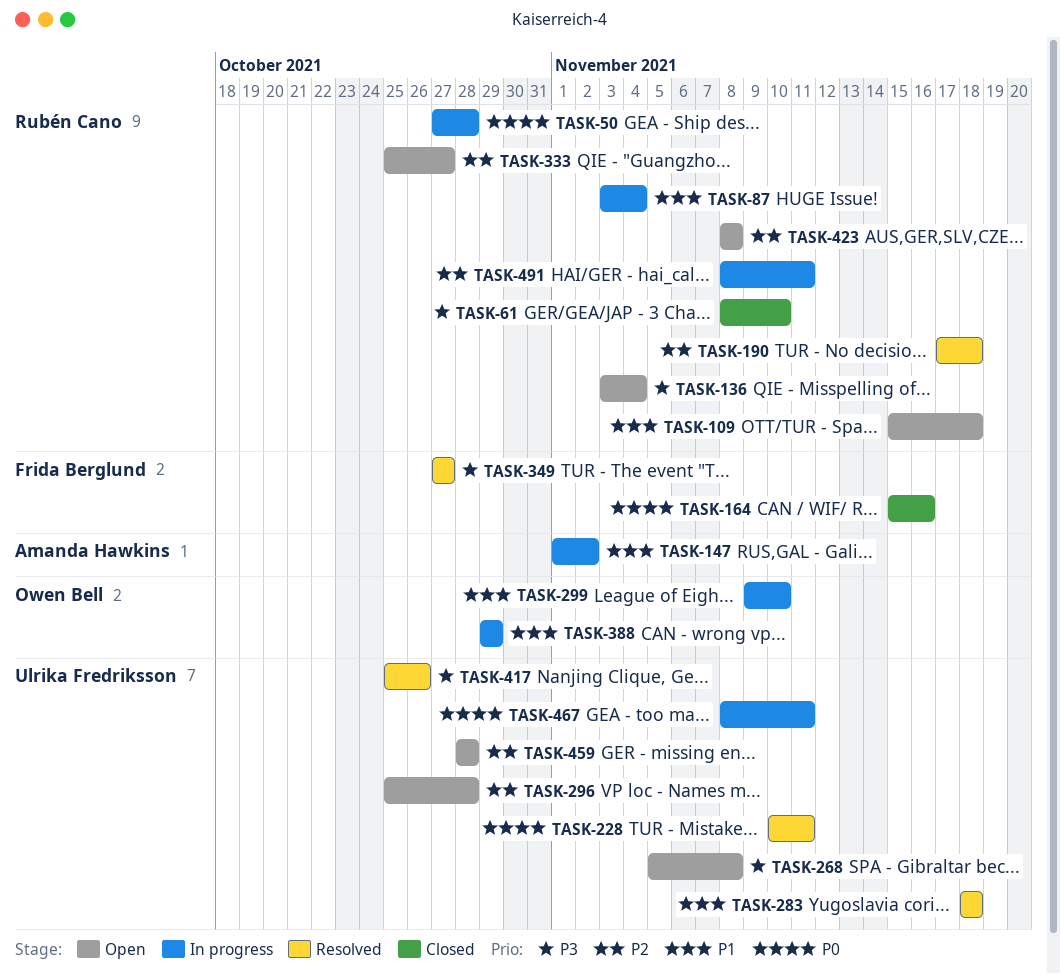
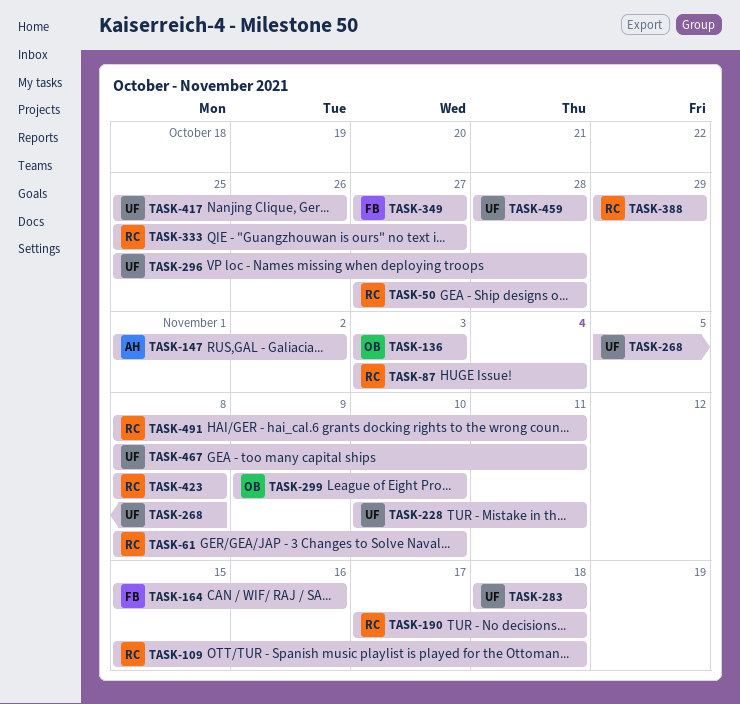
TASK-136, owner: Rubén Cano -> Owen Bell
TASK-136, due: Nov 4 -> Nov 3
TASK-388, owner: Owen Bell -> Rubén Cano

